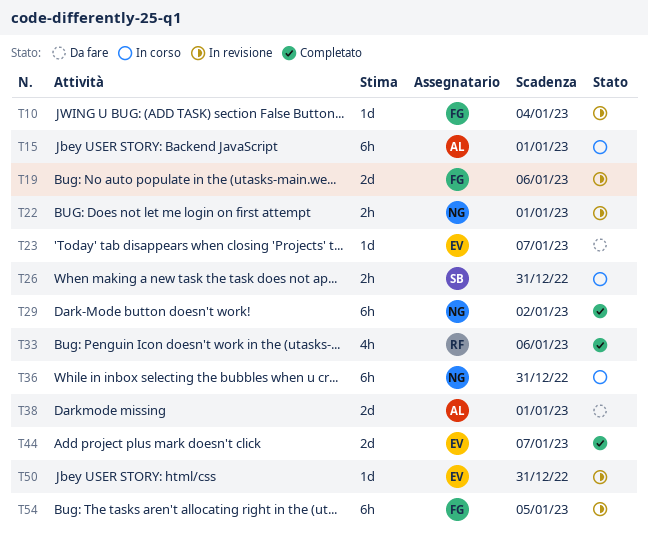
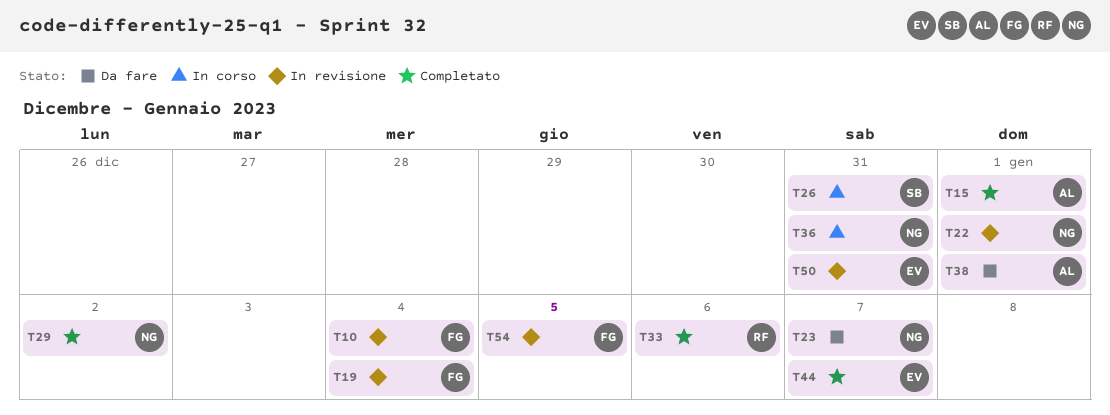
T15, status: In corso -> Completato
T19, due: Jan 6 -> Jan 4
T23, owner: EV -> NG

